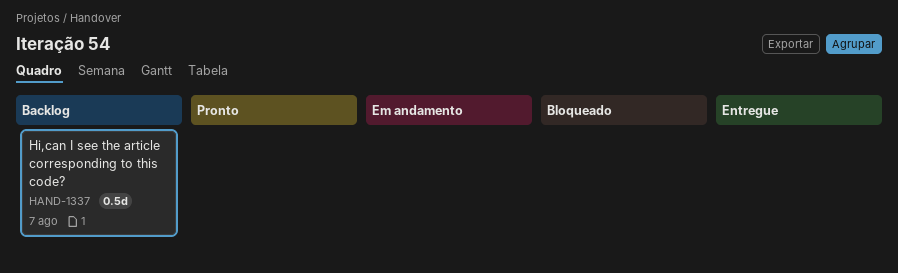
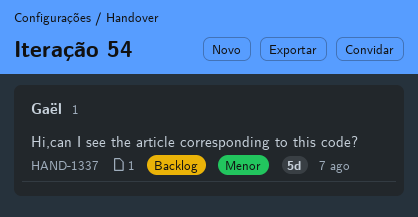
HAND-1337, estimate: 0.5d -> 5d

